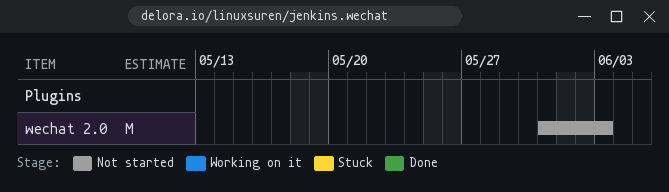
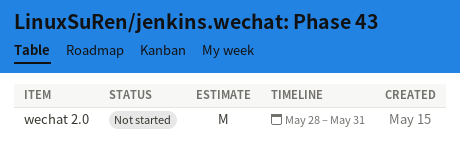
wechat 2.0, start: May 31 -> May 28
wechat 2.0, due: Jun 3 -> May 31

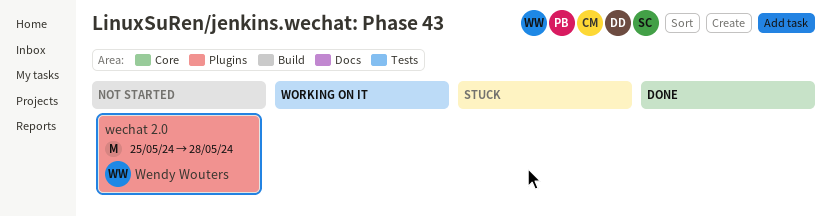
wechat 2.0, start: May 28 -> May 25
wechat 2.0, due: May 31 -> May 28

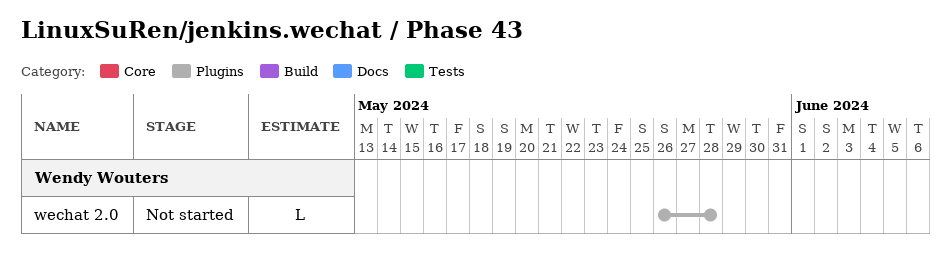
wechat 2.0, estimate: M -> L
wechat 2.0, start: May 25 -> May 26

